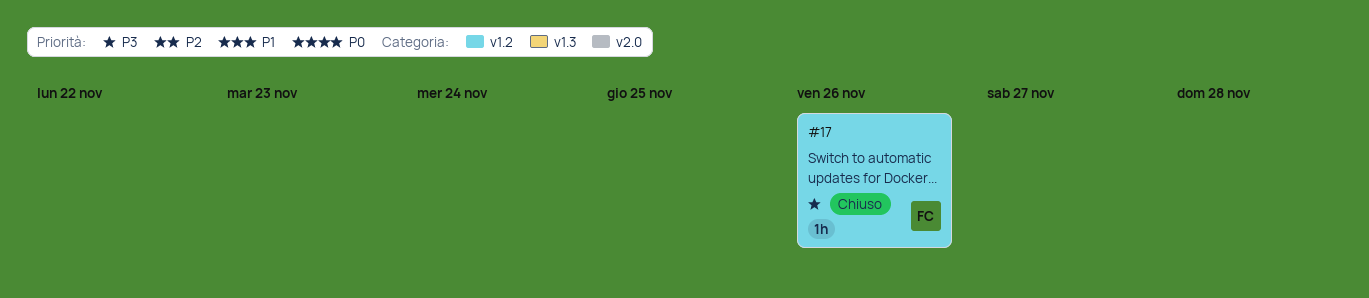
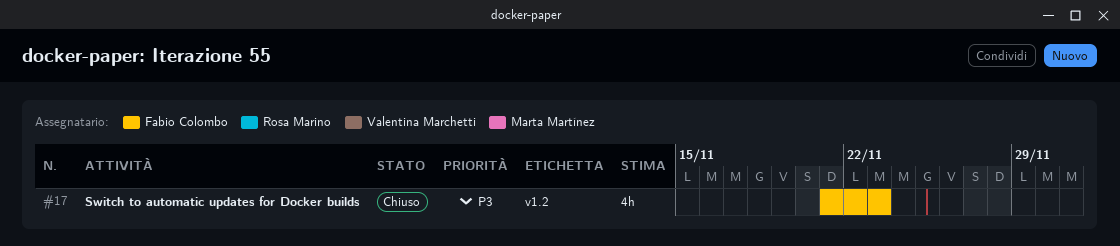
#17, estimate: 1h -> 4h
#17, due: Nov 26 -> Nov 23

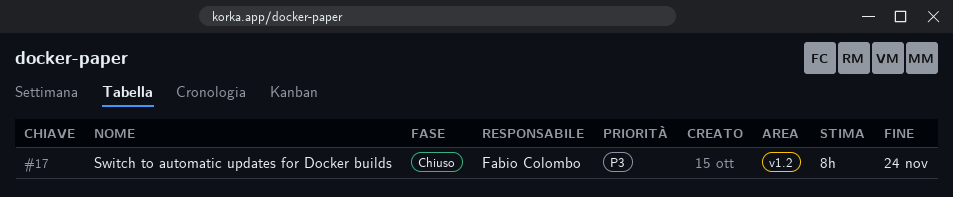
#17, estimate: 4h -> 8h
#17, due: Nov 23 -> Nov 24

